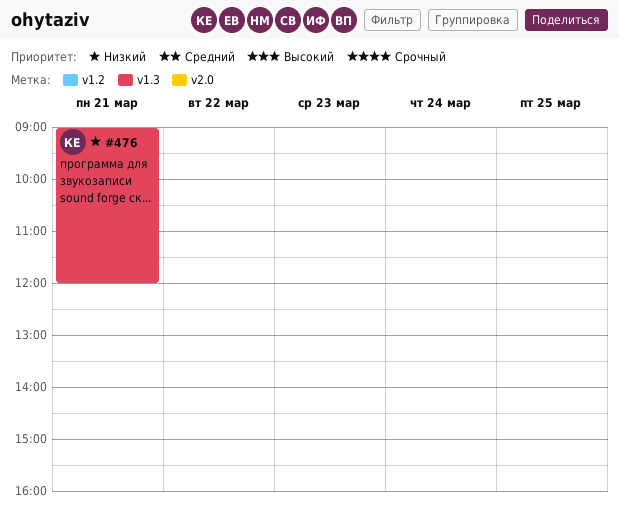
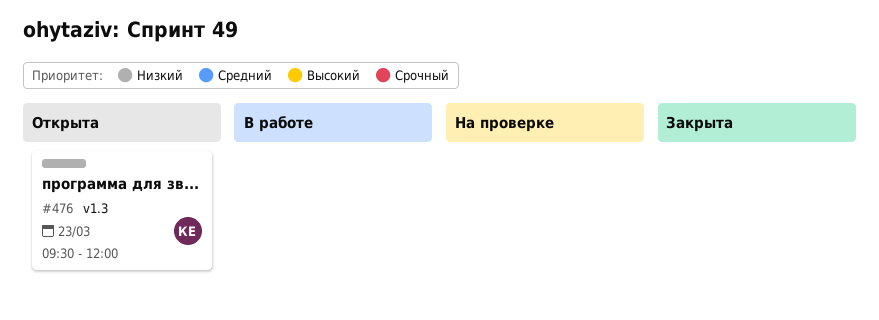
#476, day: Mar 21 -> Mar 23
#476, begins: 09:00 -> 09:30

